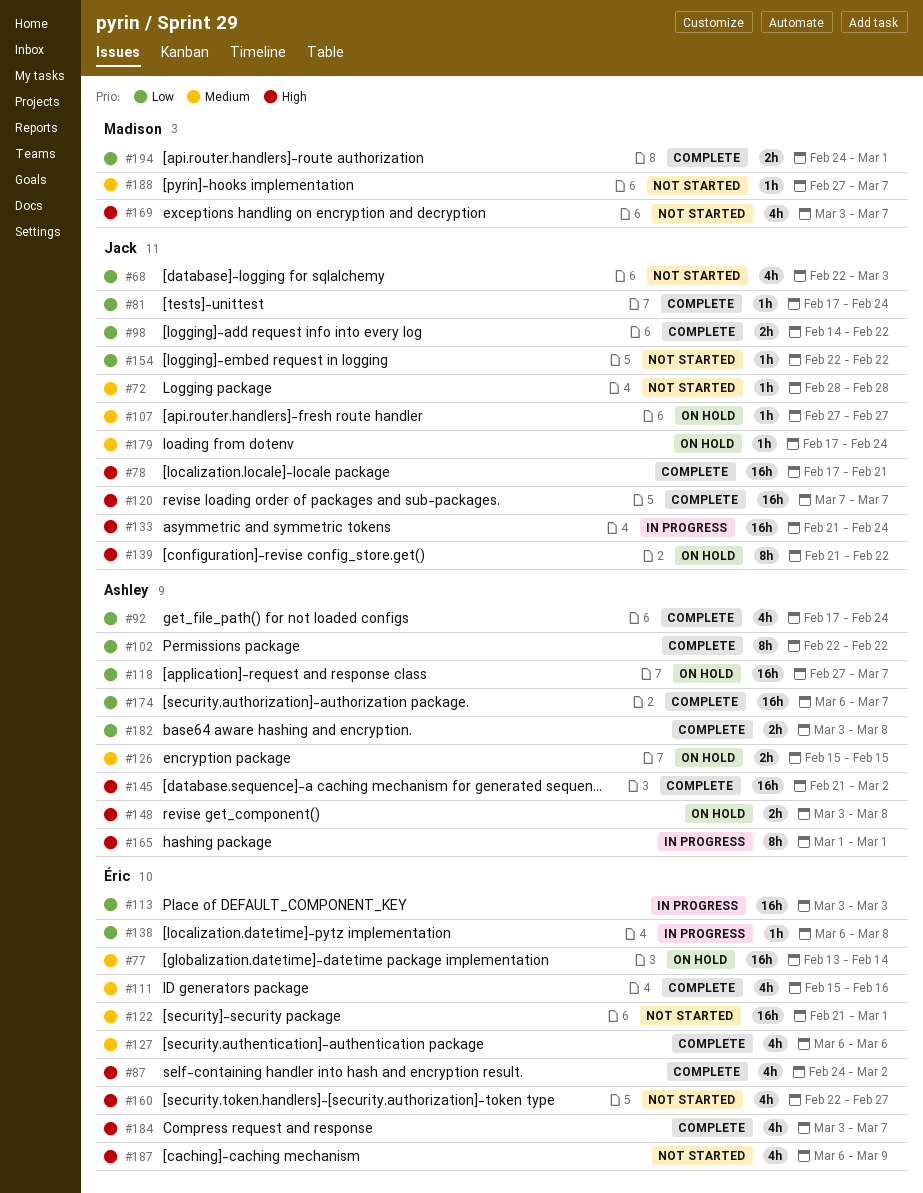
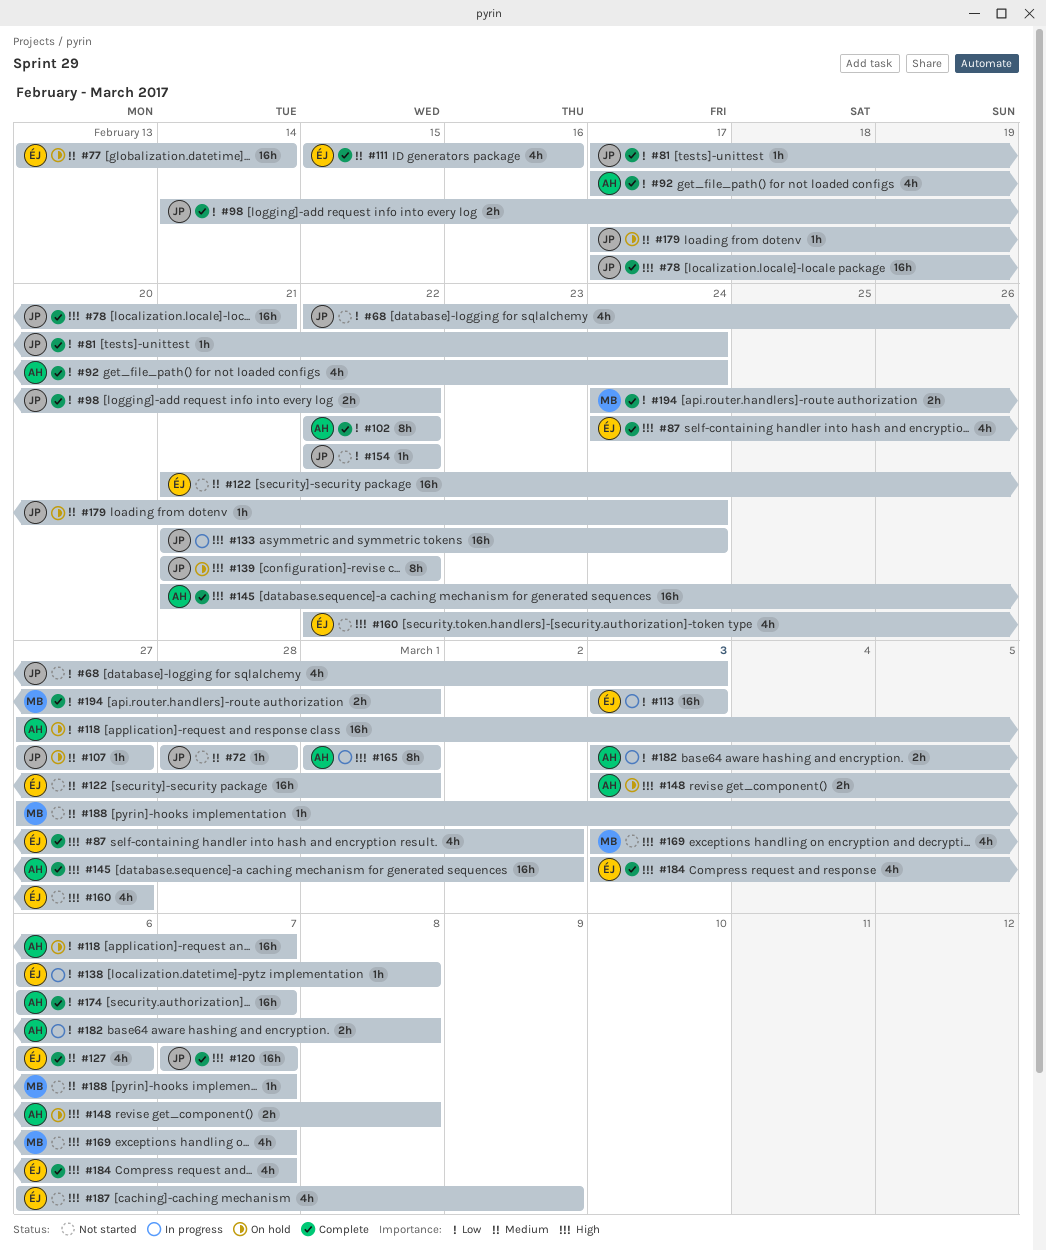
#126: present -> none
#182, status: Complete -> In progress

